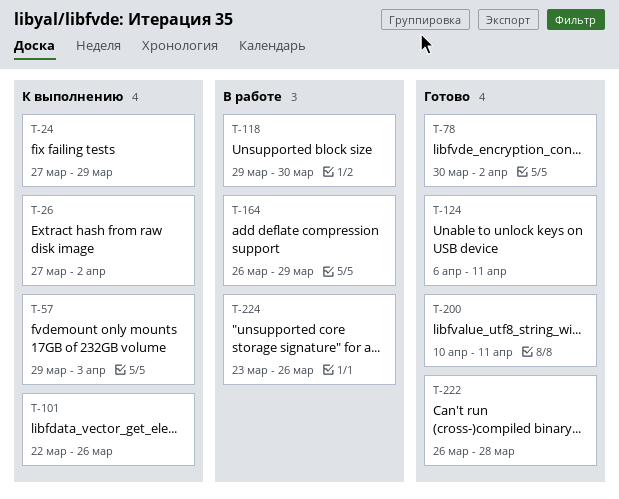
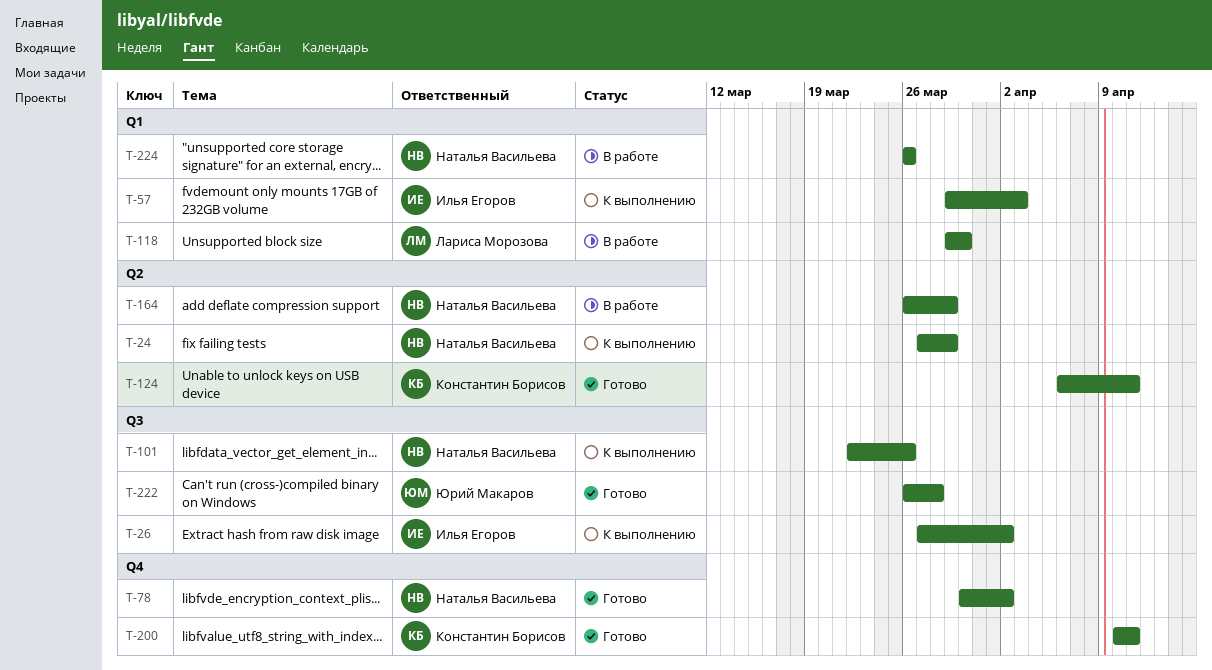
T-224, start: Mar 23 -> Mar 26

